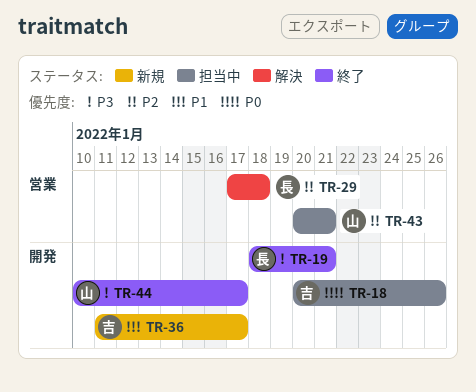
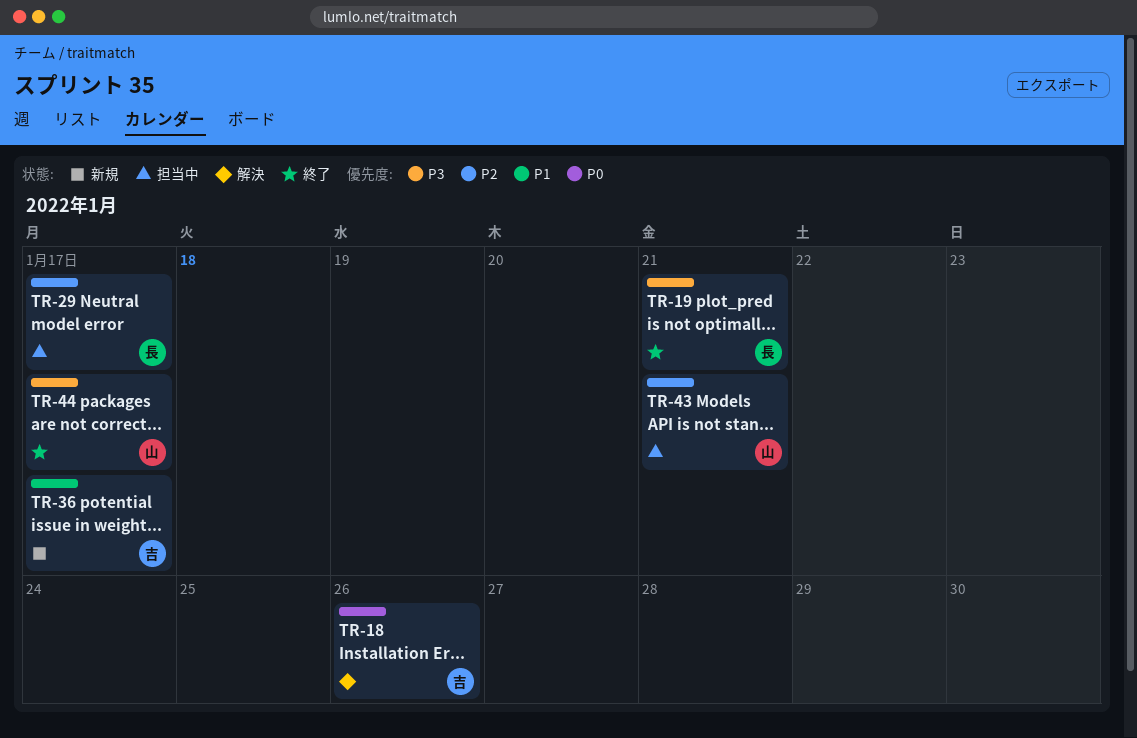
TR-18, status: 担当中 -> 解決
TR-29, status: 解決 -> 担当中
TR-29, due: Jan 18 -> Jan 17

